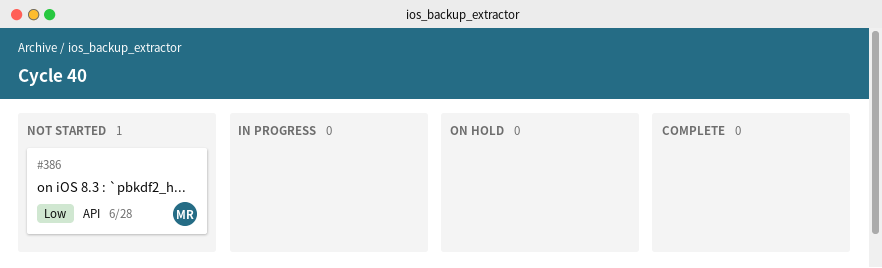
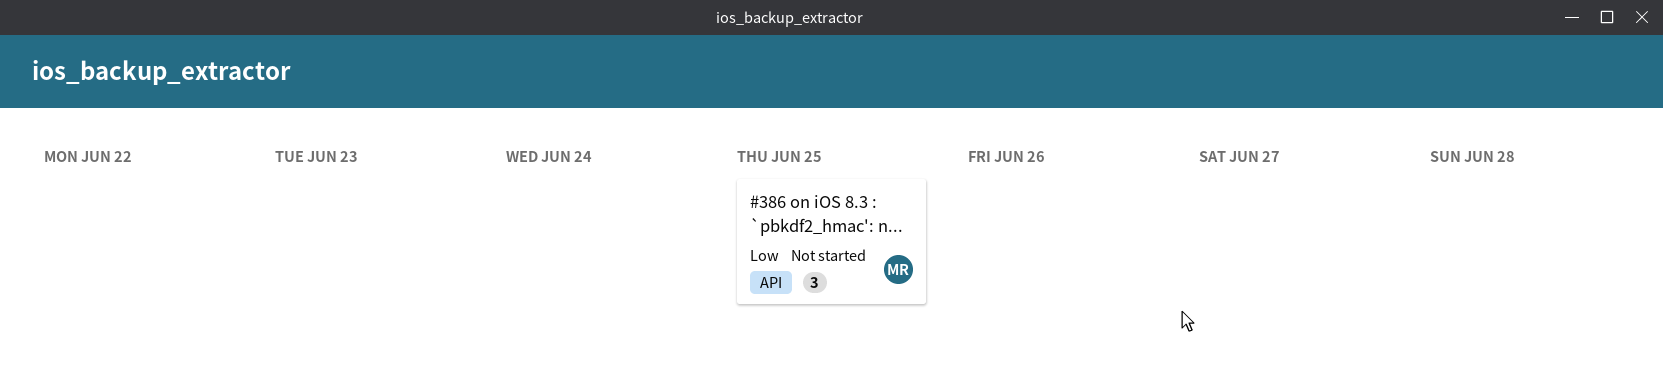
#386, due: Jun 28 -> Jun 25

